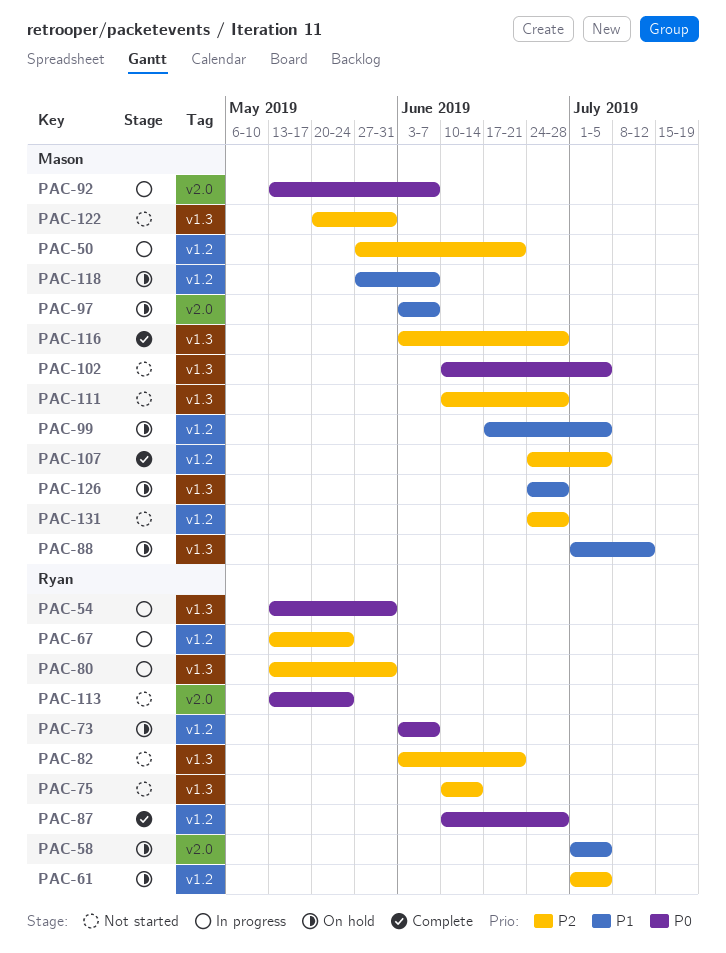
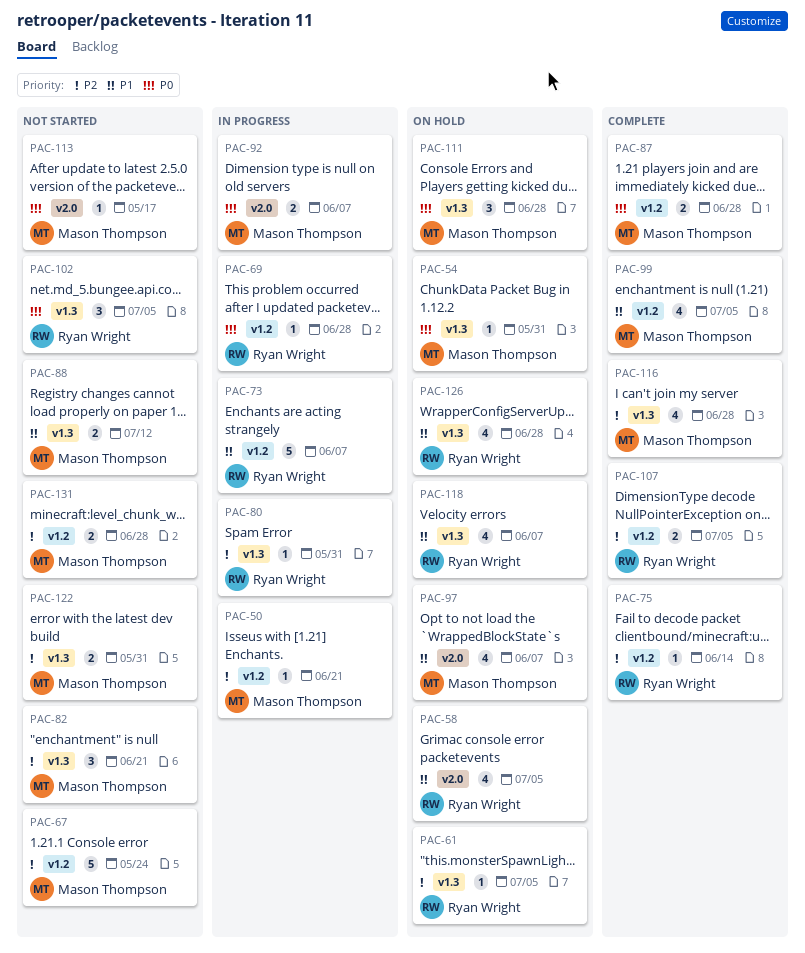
PAC-54, status: In progress -> On hold
PAC-54, owner: Ryan Wright -> Mason Thompson
PAC-61, label: v1.2 -> v1.3
PAC-67, status: In progress -> Not started
PAC-67, owner: Ryan Wright -> Mason Thompson
PAC-69: none -> present
PAC-73, status: On hold -> In progress
PAC-73, priority: P0 -> P1
PAC-75, status: Not started -> Complete
PAC-75, label: v1.3 -> v1.2
PAC-82, owner: Ryan Wright -> Mason Thompson
PAC-87, owner: Ryan Wright -> Mason Thompson
PAC-88, status: On hold -> Not started
PAC-99, status: On hold -> Complete
PAC-102, owner: Mason Thompson -> Ryan Wright
PAC-107, owner: Mason Thompson -> Ryan Wright
PAC-111, status: Not started -> On hold
PAC-111, priority: P2 -> P0
PAC-113, owner: Ryan Wright -> Mason Thompson
PAC-113, due: May 24 -> May 17
PAC-118, owner: Mason Thompson -> Ryan Wright
PAC-118, label: v1.2 -> v1.3
PAC-126, owner: Mason Thompson -> Ryan Wright

